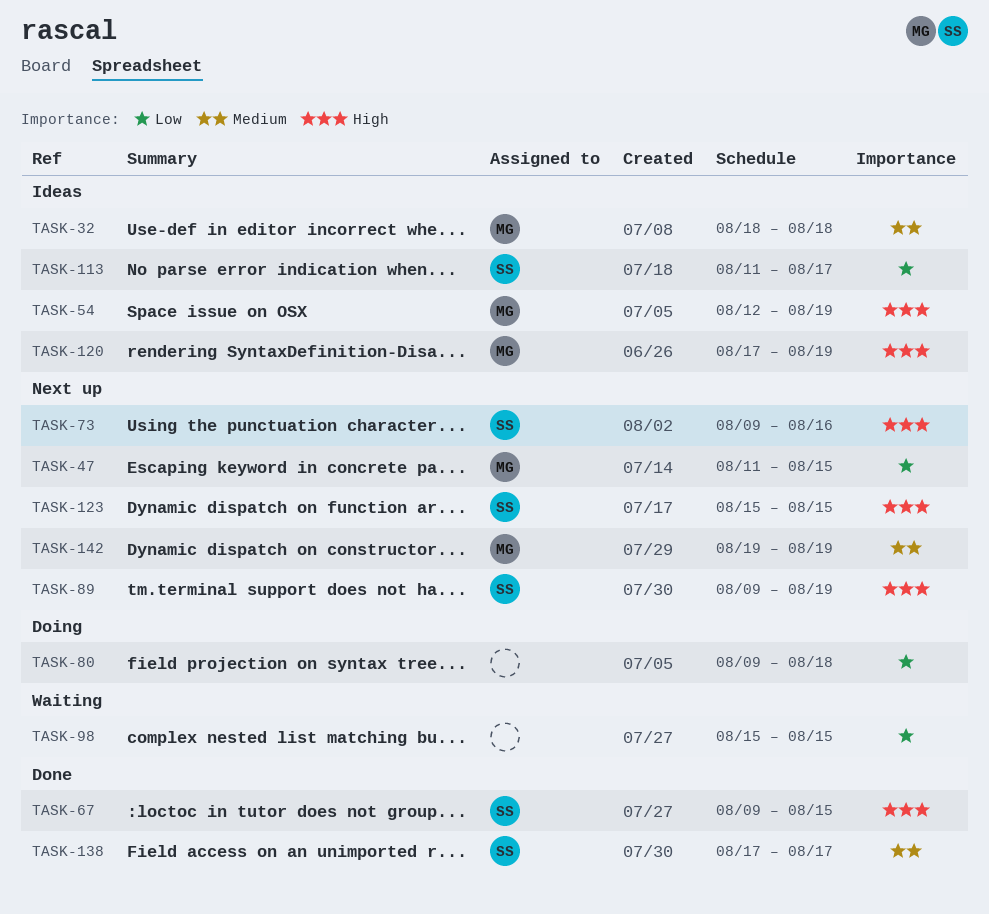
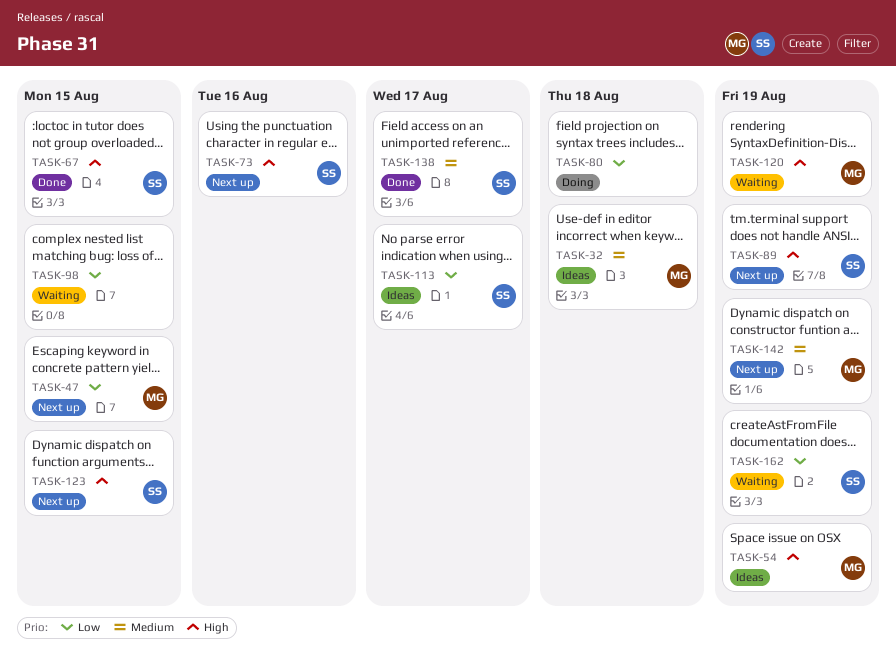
TASK-120, status: Ideas -> Waiting
TASK-162: none -> present

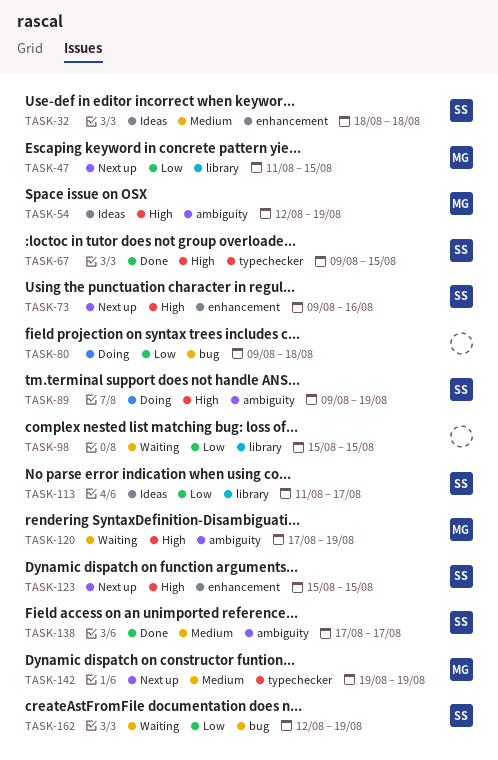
TASK-32, owner: MG -> SS
TASK-89, status: Next up -> Doing

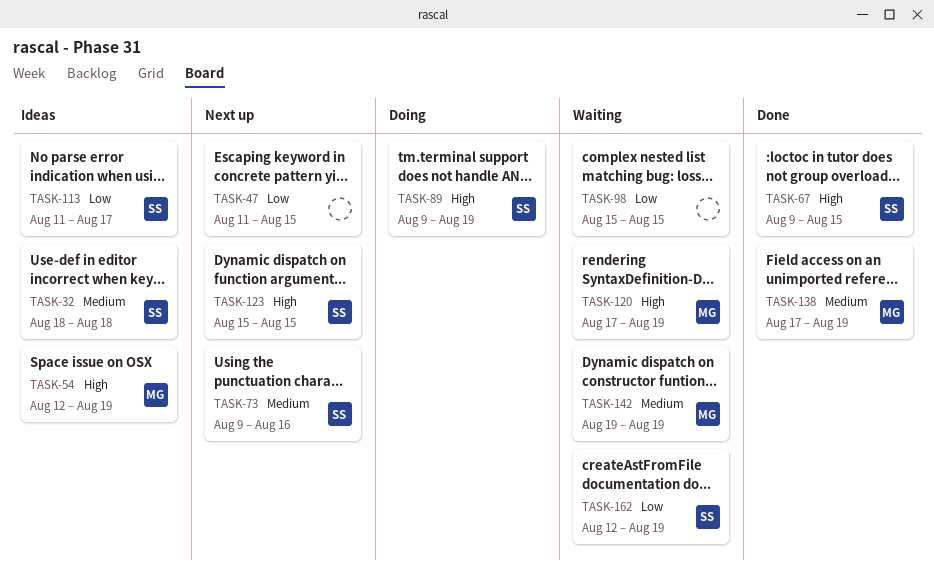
TASK-47, owner: MG -> none
TASK-73, priority: High -> Medium
TASK-80: present -> none
TASK-138, owner: SS -> MG
TASK-138, due: Aug 17 -> Aug 19
TASK-142, status: Next up -> Waiting

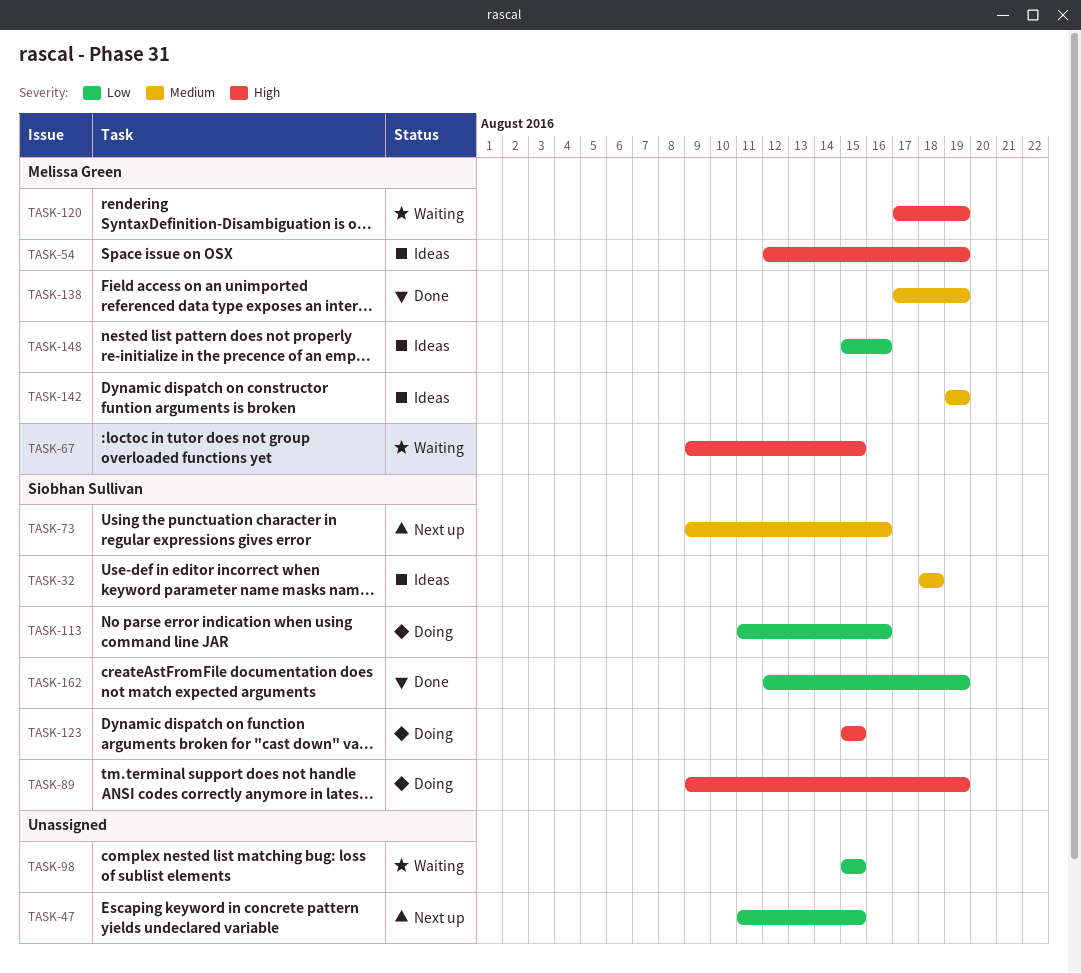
TASK-67, status: Done -> Waiting
TASK-67, owner: Siobhan Sullivan -> Melissa Green
TASK-113, status: Ideas -> Doing
TASK-113, due: Aug 17 -> Aug 16
TASK-123, status: Next up -> Doing
TASK-142, status: Waiting -> Ideas
TASK-148: none -> present
TASK-162, status: Waiting -> Done

